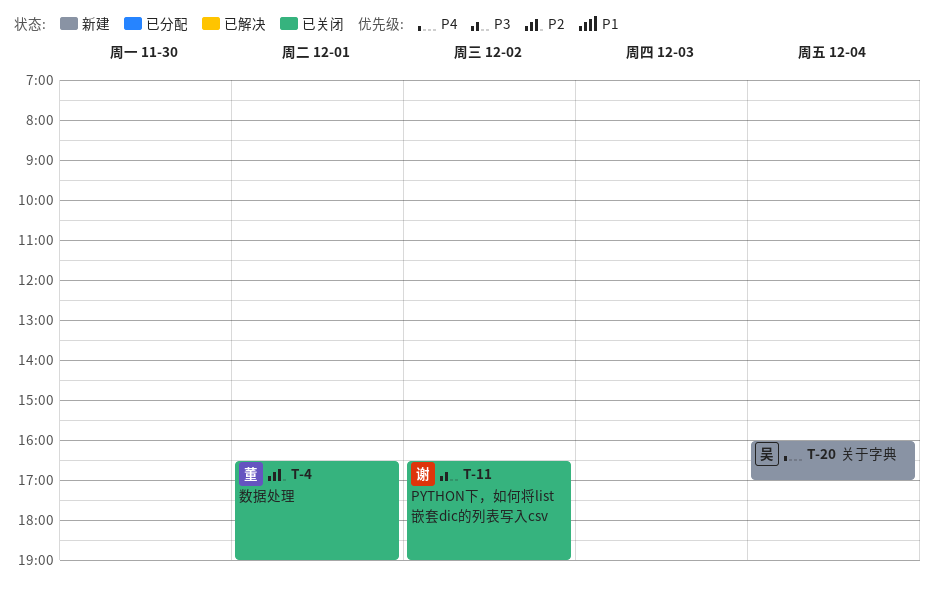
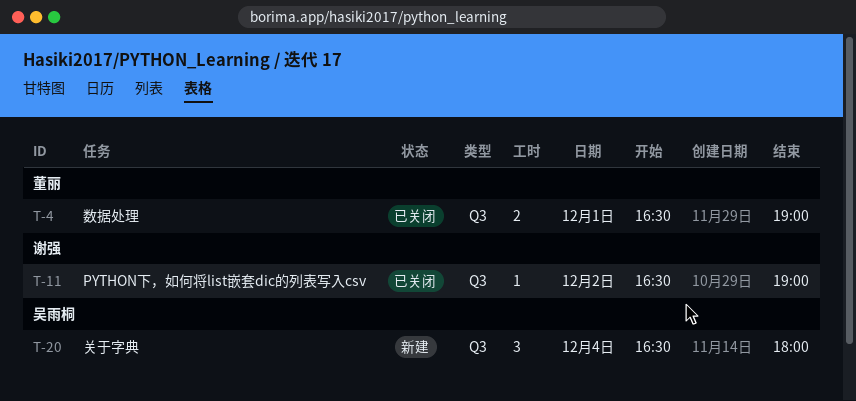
T-20, begins: 16:00 -> 16:30
T-20, ends: 17:00 -> 18:00

